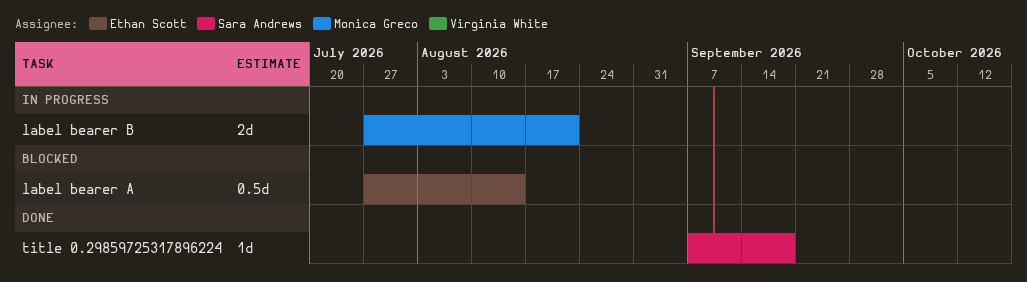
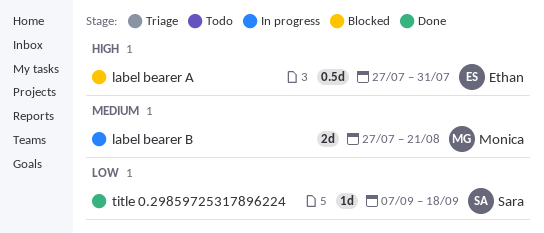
label bearer A, due: Aug 14 -> Jul 31

